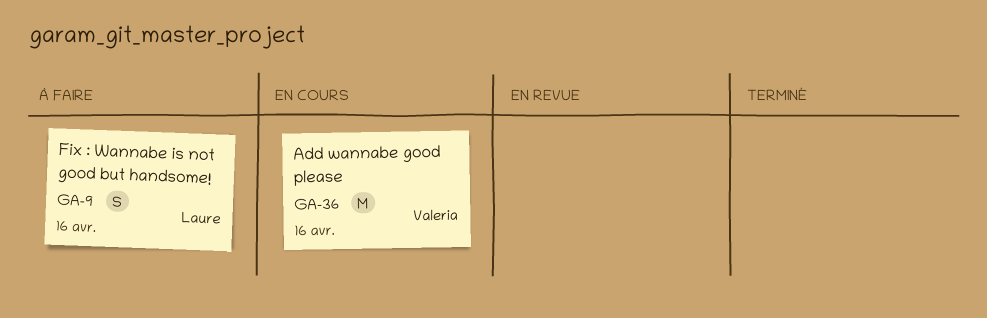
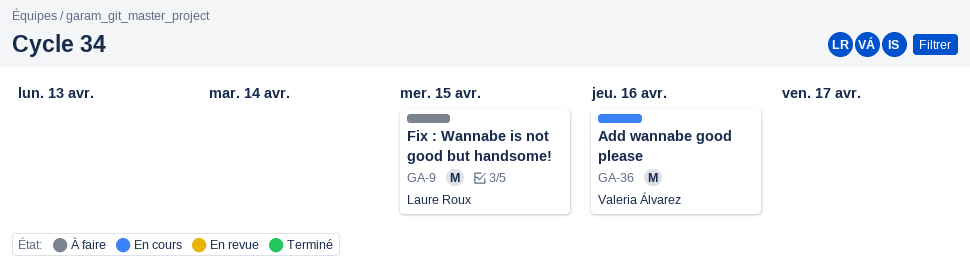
GA-9, estimate: S -> M
GA-9, due: Apr 16 -> Apr 15

